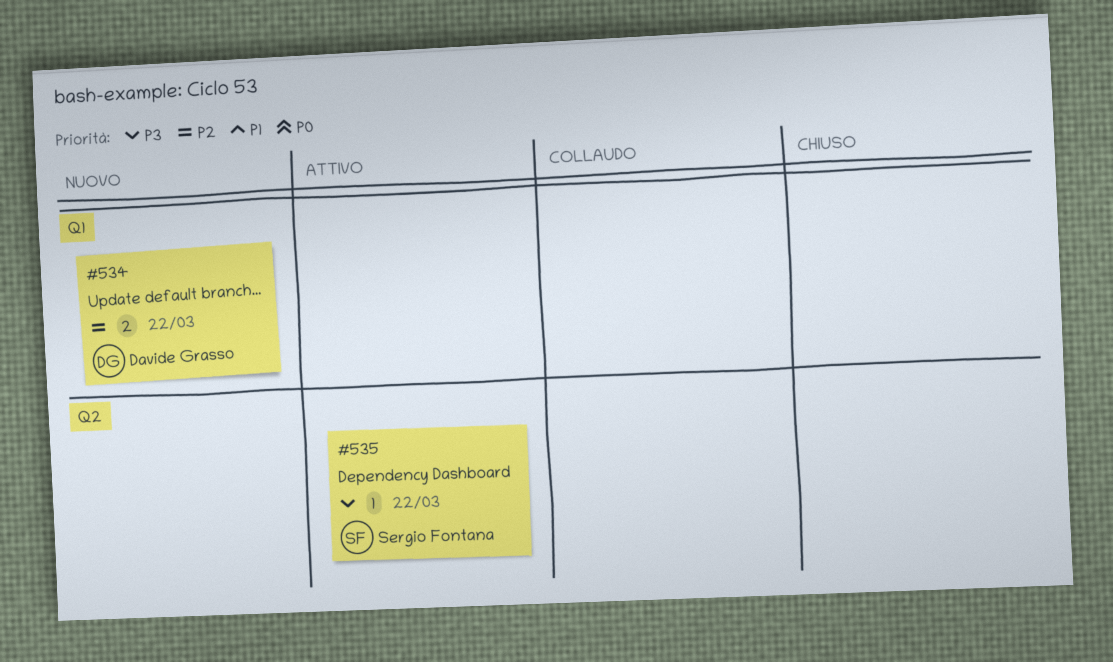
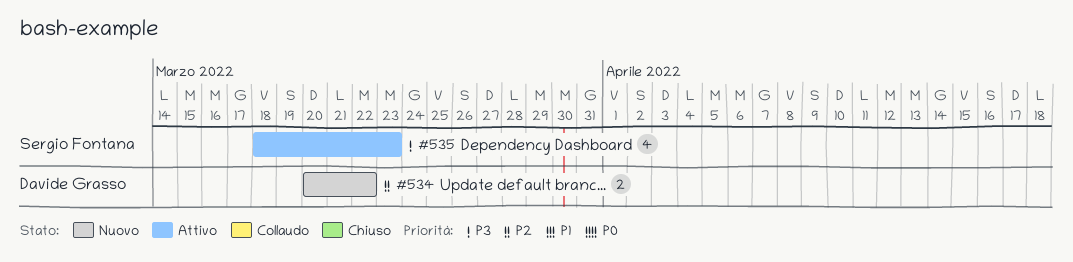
#535, estimate: 1 -> 4
#535, due: Mar 22 -> Mar 23

